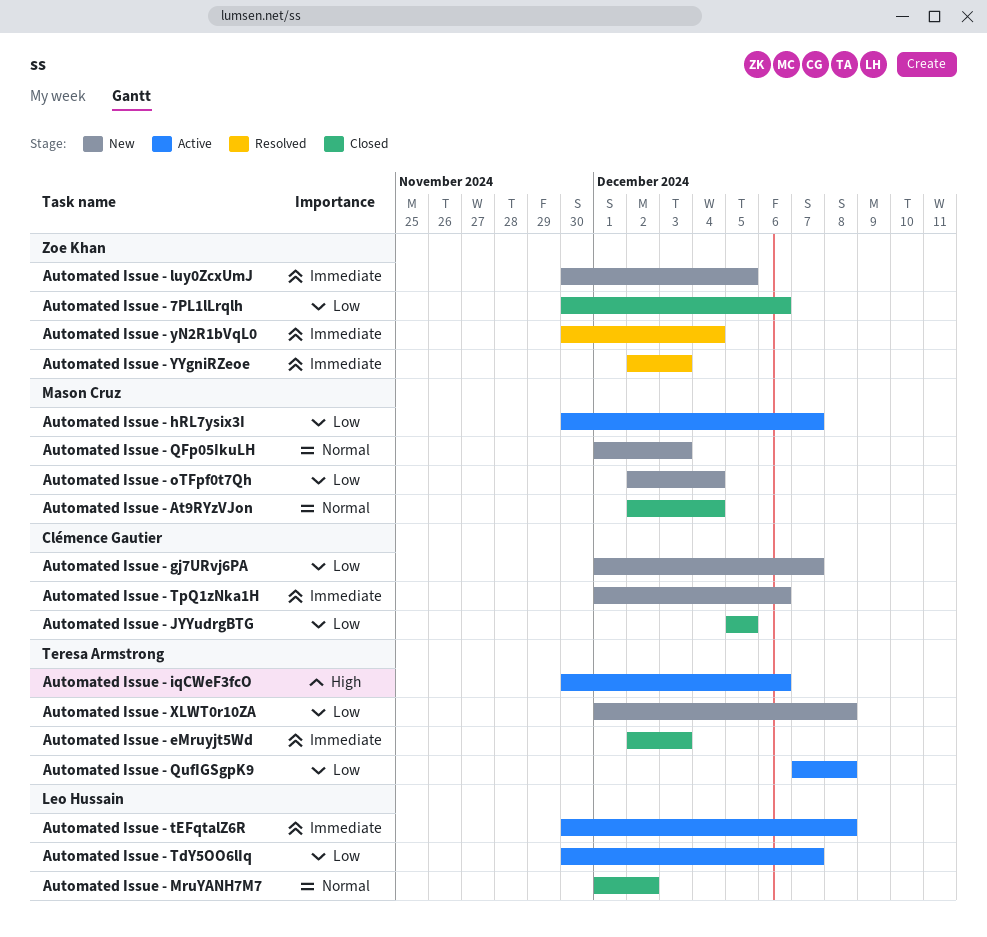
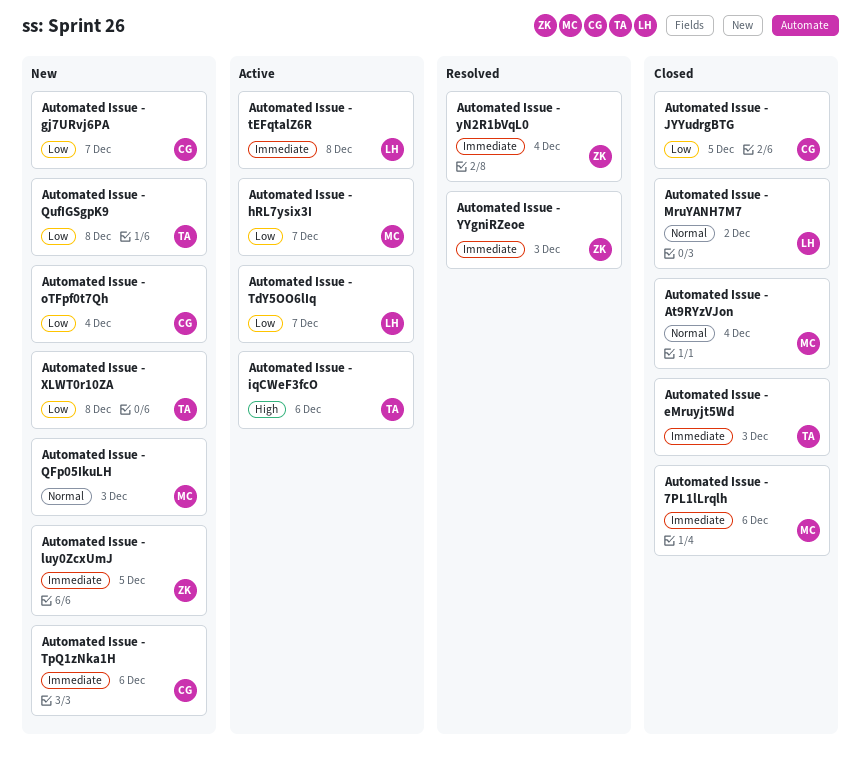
Automated Issue - 7PL1lLrqlh, owner: Zoe Khan -> Mason Cruz
Automated Issue - 7PL1lLrqlh, priority: Low -> Immediate
Automated Issue - oTFpf0t7Qh, owner: Mason Cruz -> Clémence Gautier
Automated Issue - QufIGSgpK9, status: Active -> New

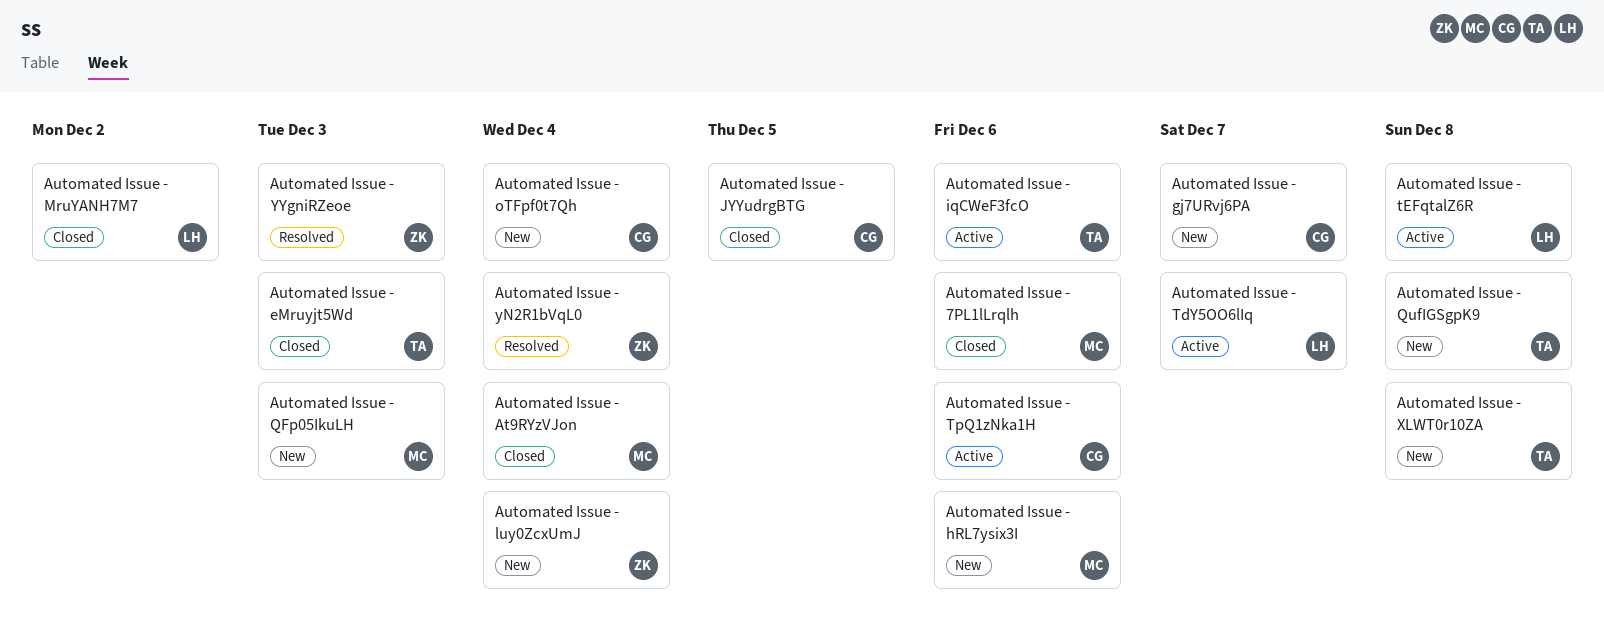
Automated Issue - hRL7ysix3I, status: Active -> New
Automated Issue - hRL7ysix3I, due: Dec 7 -> Dec 6
Automated Issue - luy0ZcxUmJ, due: Dec 5 -> Dec 4
Automated Issue - TpQ1zNka1H, status: New -> Active

